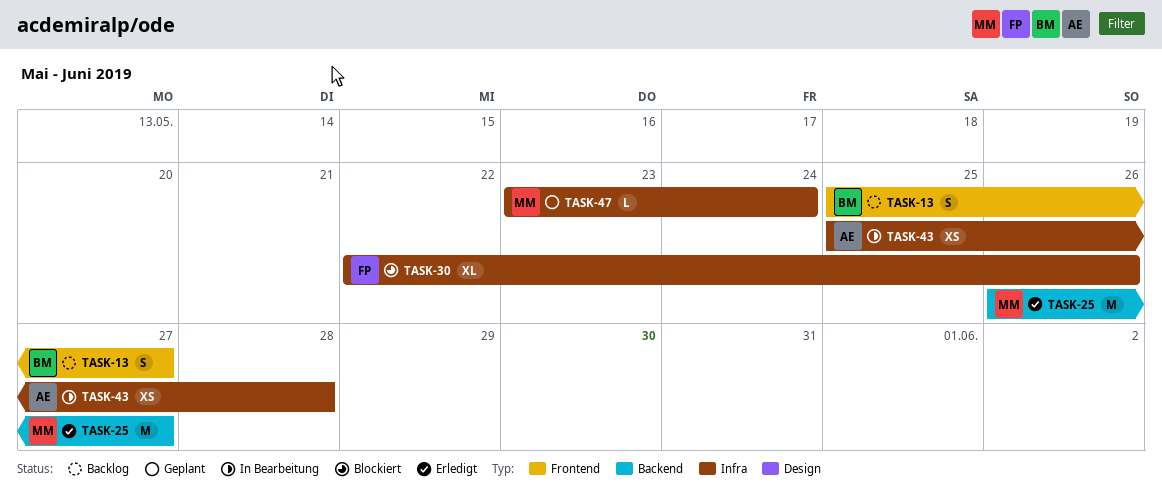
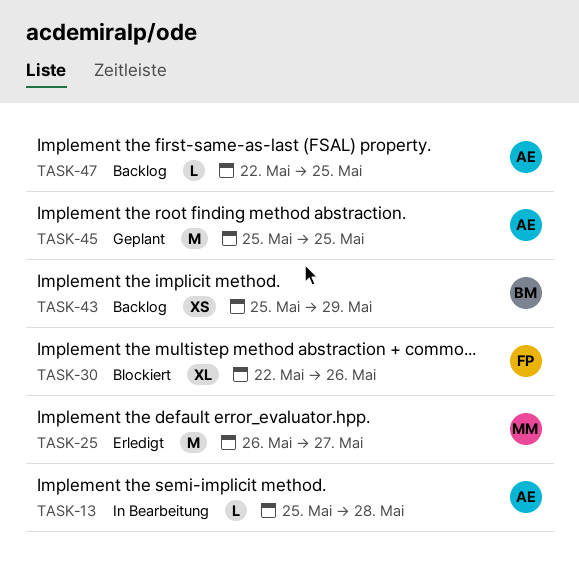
TASK-13, status: Backlog -> In Bearbeitung
TASK-13, owner: BM -> AE
TASK-13, estimate: S -> L
TASK-13, due: May 27 -> May 28
TASK-43, status: In Bearbeitung -> Backlog
TASK-43, owner: AE -> BM
TASK-43, due: May 28 -> May 29
TASK-45: none -> present
TASK-47, status: Geplant -> Backlog
TASK-47, owner: MM -> AE
TASK-47, start: May 23 -> May 22
TASK-47, due: May 24 -> May 25

